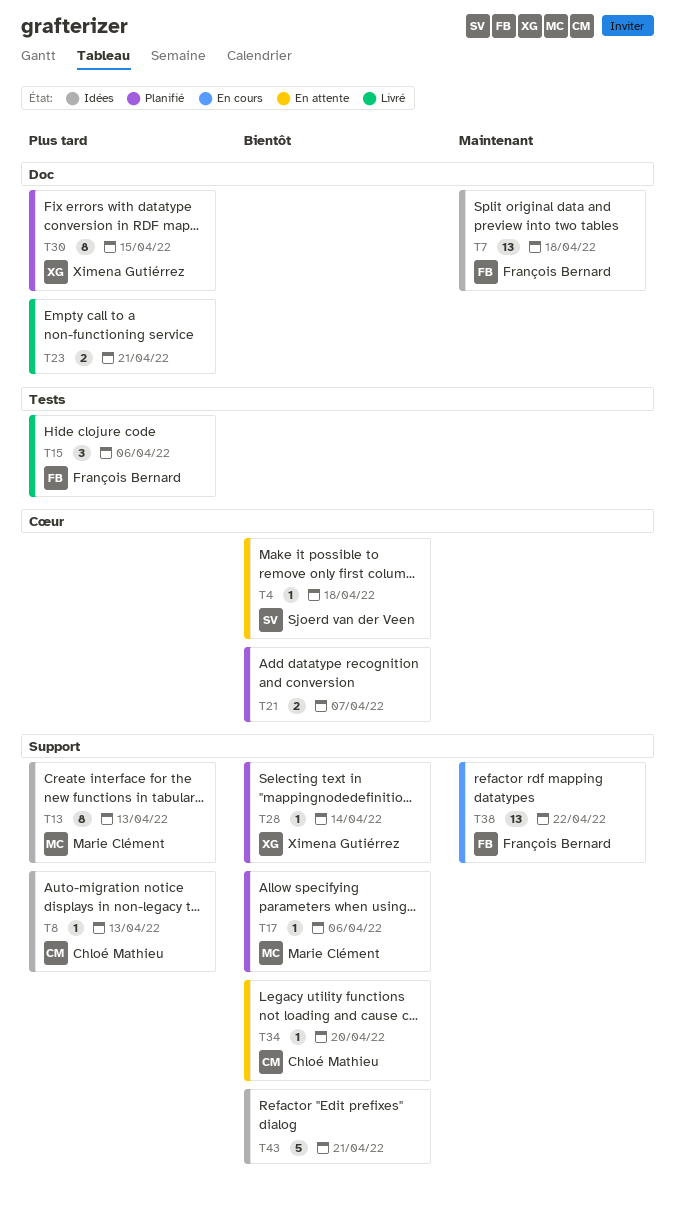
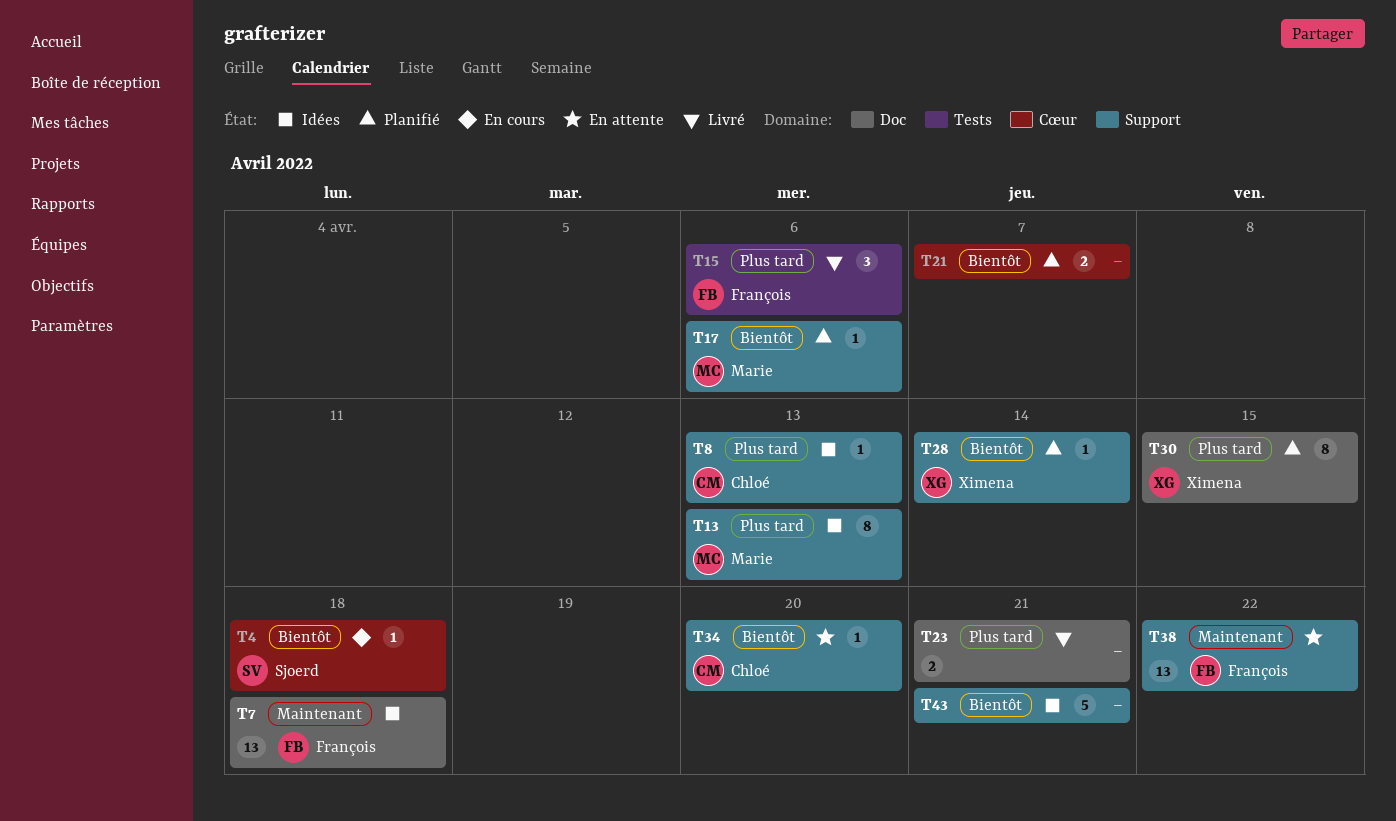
T4, status: En attente -> En cours
T38, status: En cours -> En attente

